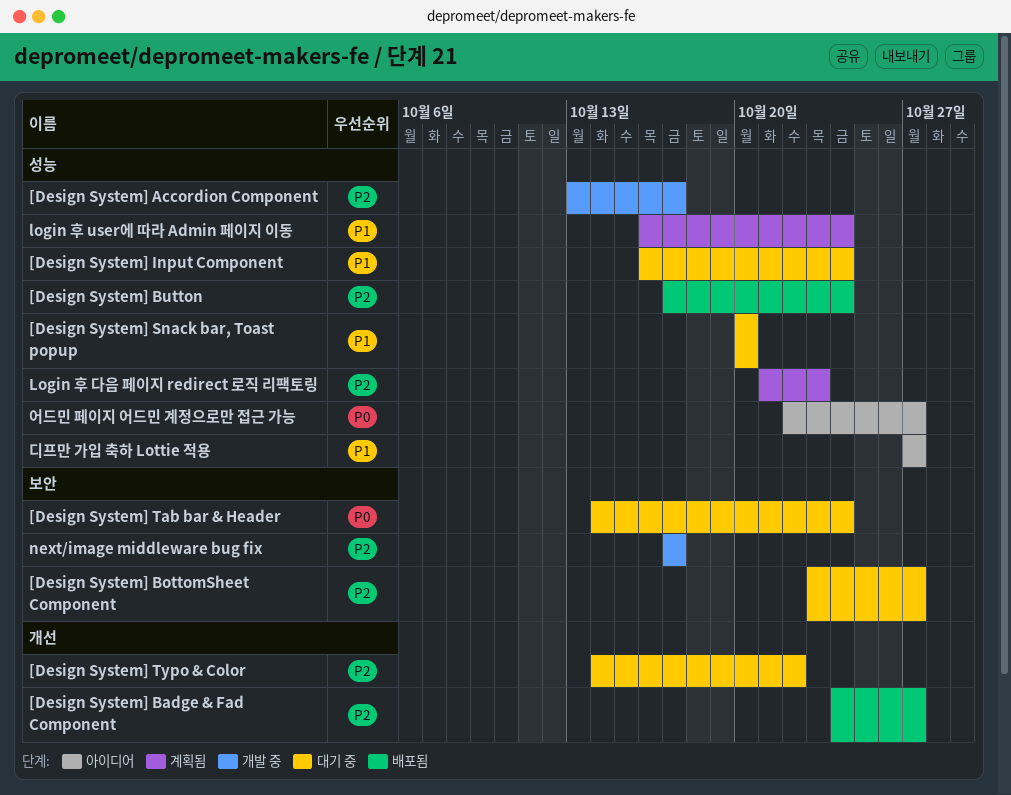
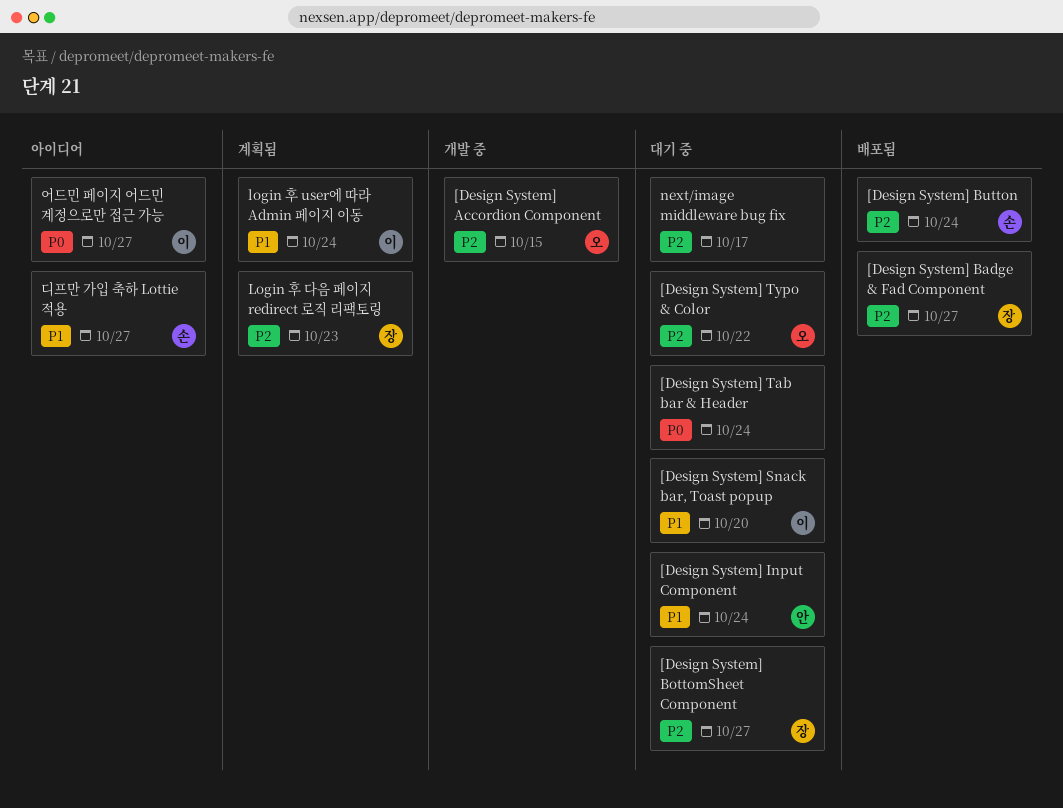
[Design System] Accordion Component, due: Oct 17 -> Oct 15
next/image middleware bug fix, status: 개발 중 -> 대기 중

